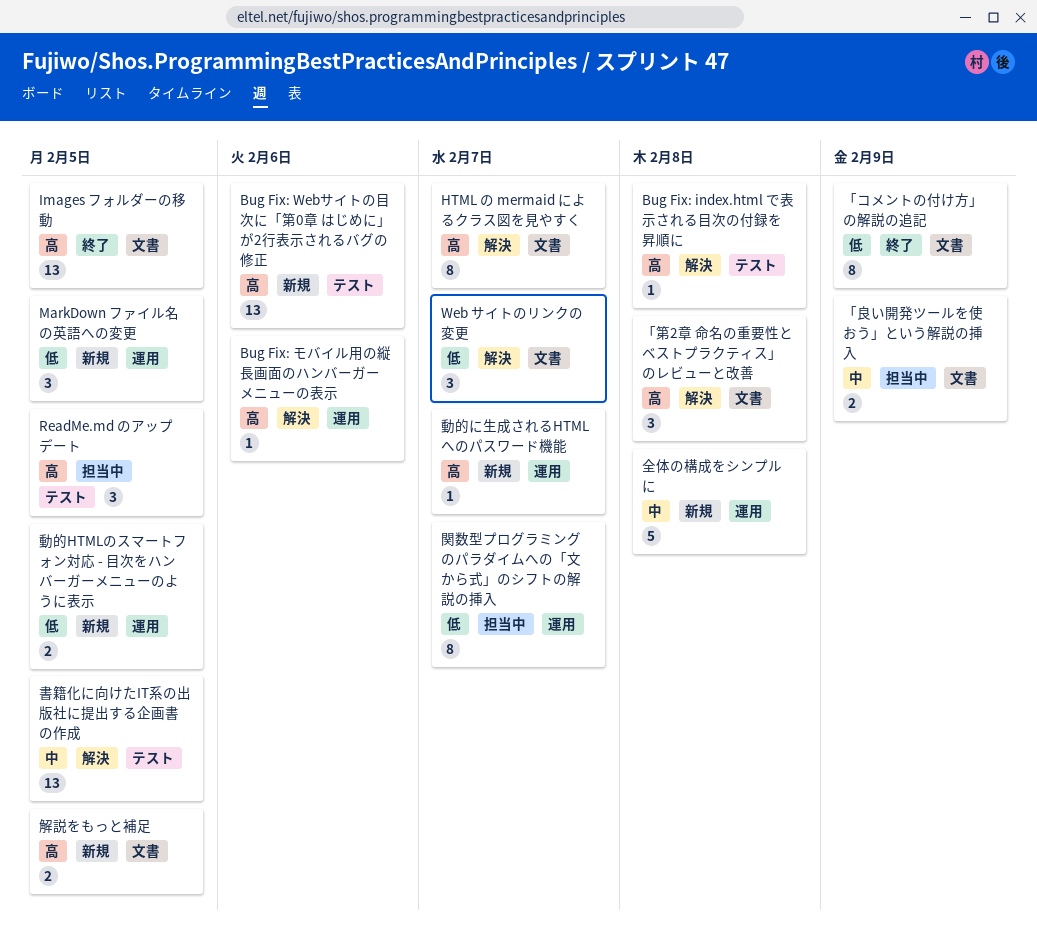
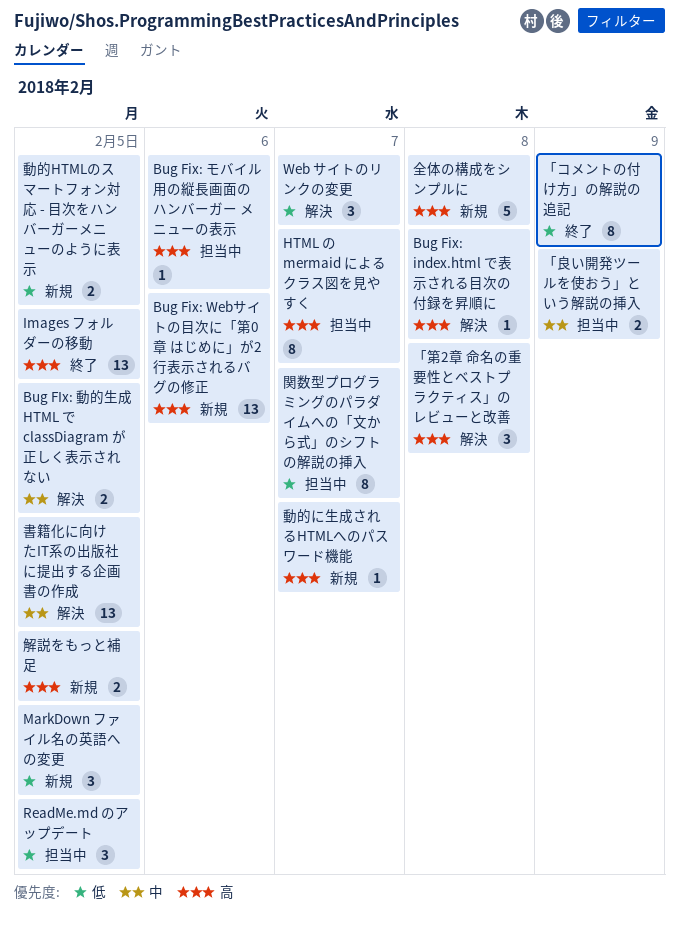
Bug Fix: モバイル用の縦長画面のハンバーガー メニューの表示, status: 解決 -> 担当中
Bug FIx: 動的生成 HTML で classDiagram が正しく表示されない: none -> present
HTML の mermaid によるクラス図を見やすく, status: 解決 -> 担当中
ReadMe.md のアップデート, priority: 高 -> 低
全体の構成をシンプルに, priority: 中 -> 高

